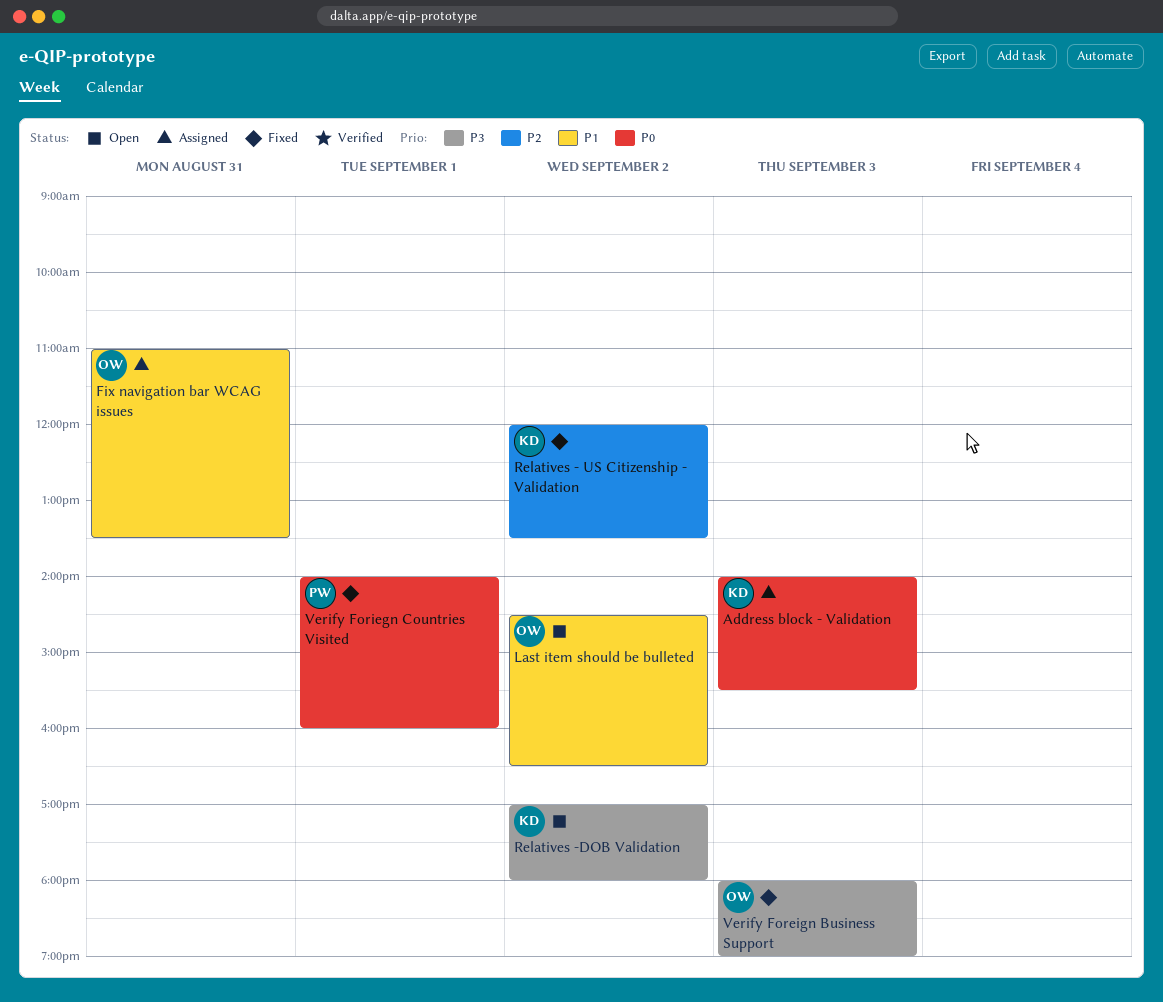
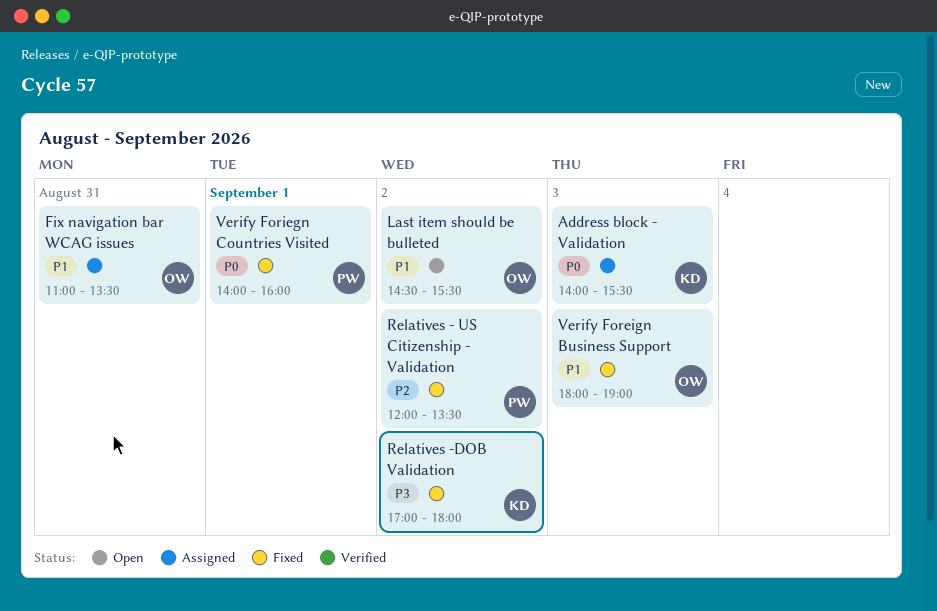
Last item should be bulleted, ends: 16:30 -> 15:30
Relatives - US Citizenship - Validation, owner: KD -> PW
Relatives -DOB Validation, status: Open -> Fixed
Verify Foreign Business Support, priority: P3 -> P1

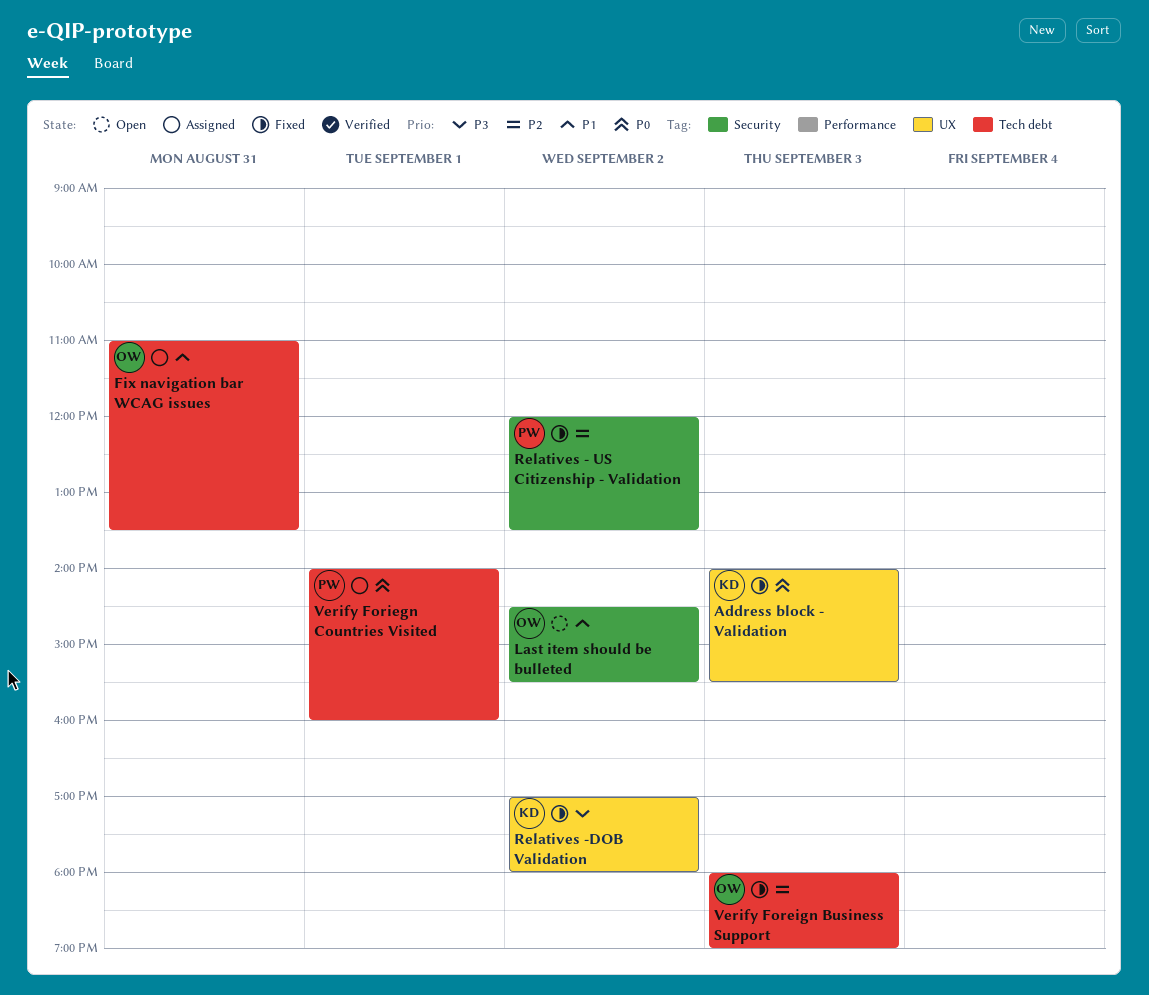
Address block - Validation, status: Assigned -> Fixed
Verify Foreign Business Support, priority: P1 -> P2
Verify Foriegn Countries Visited, status: Fixed -> Assigned

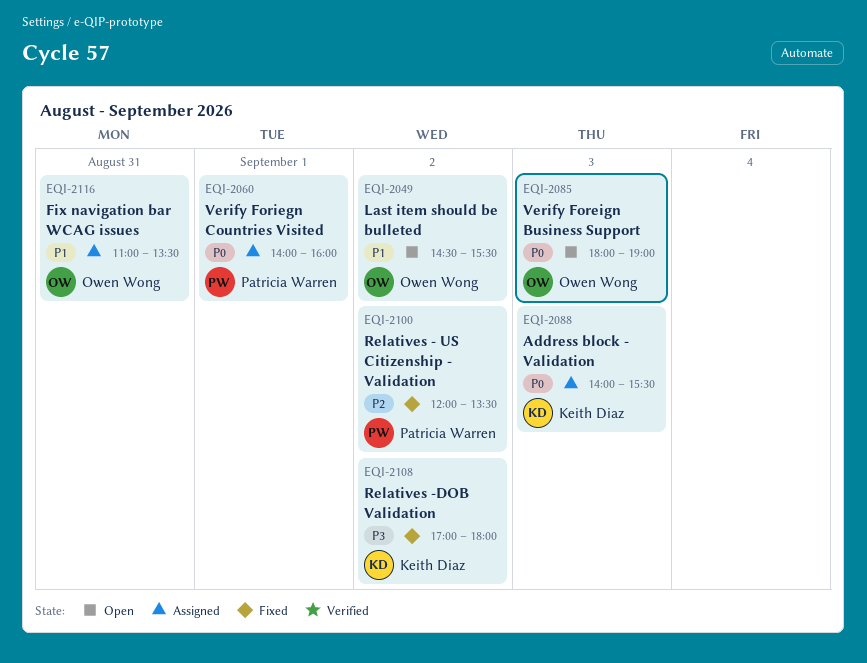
Address block - Validation, status: Fixed -> Assigned
Verify Foreign Business Support, status: Fixed -> Open
Verify Foreign Business Support, priority: P2 -> P0

